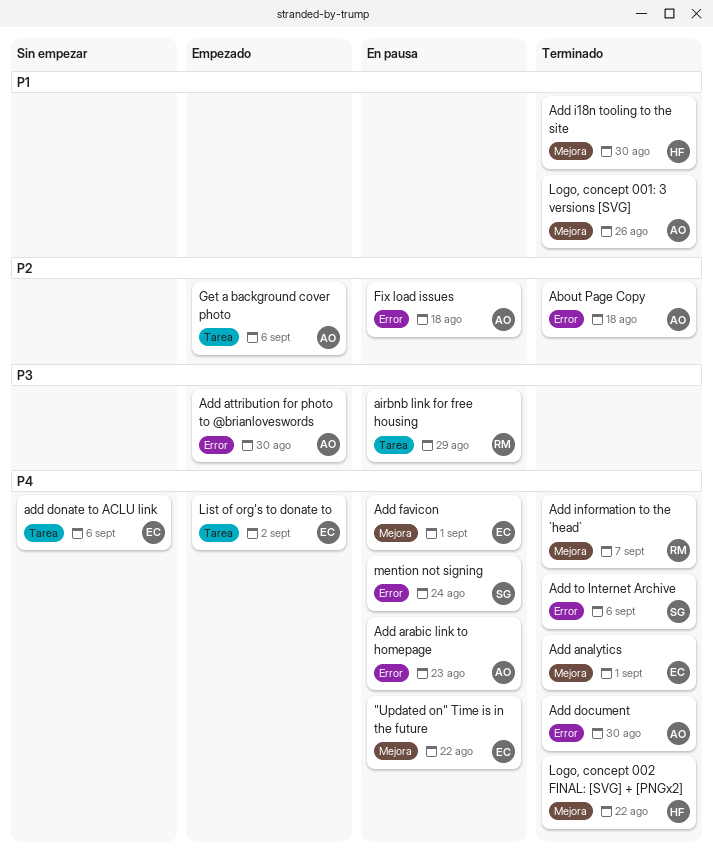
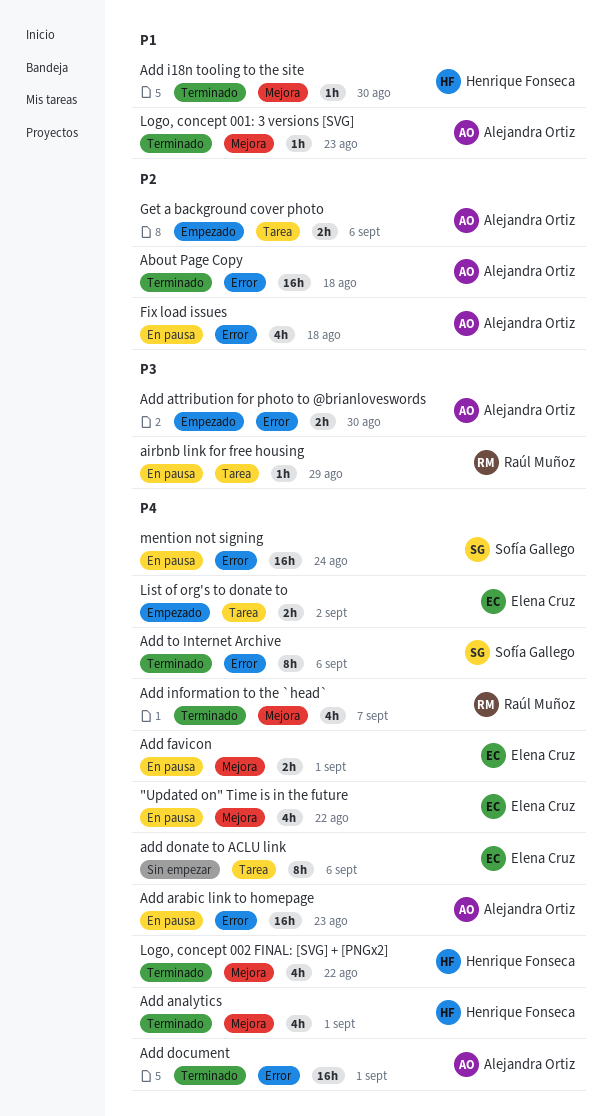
Add analytics, owner: Elena Cruz -> Henrique Fonseca
Add document, due: Aug 30 -> Sep 1
Logo, concept 001: 3 versions [SVG], due: Aug 26 -> Aug 23

